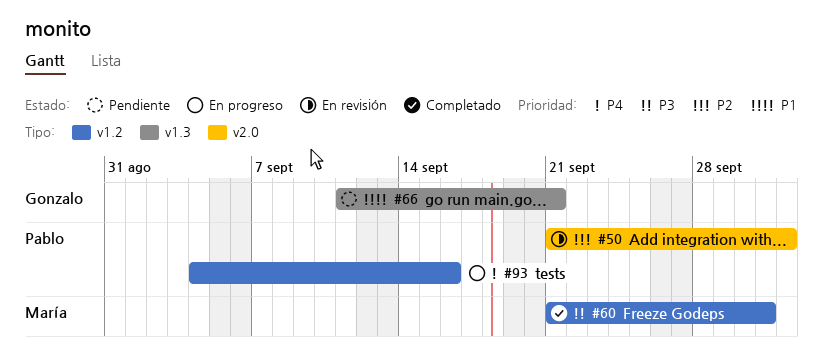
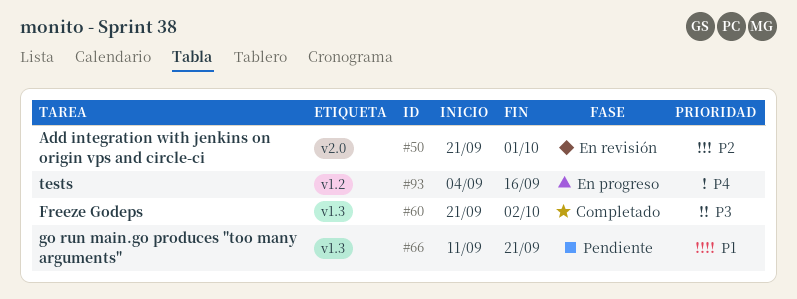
#50, due: Oct 2 -> Oct 1
#60, label: v1.2 -> v1.3
#60, due: Oct 1 -> Oct 2

